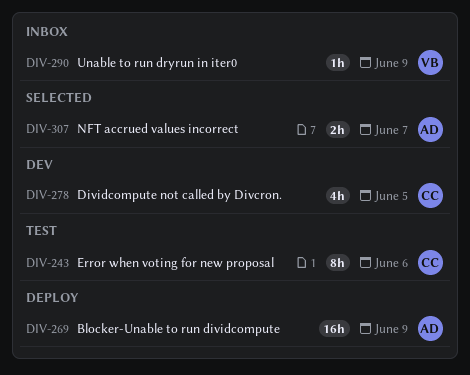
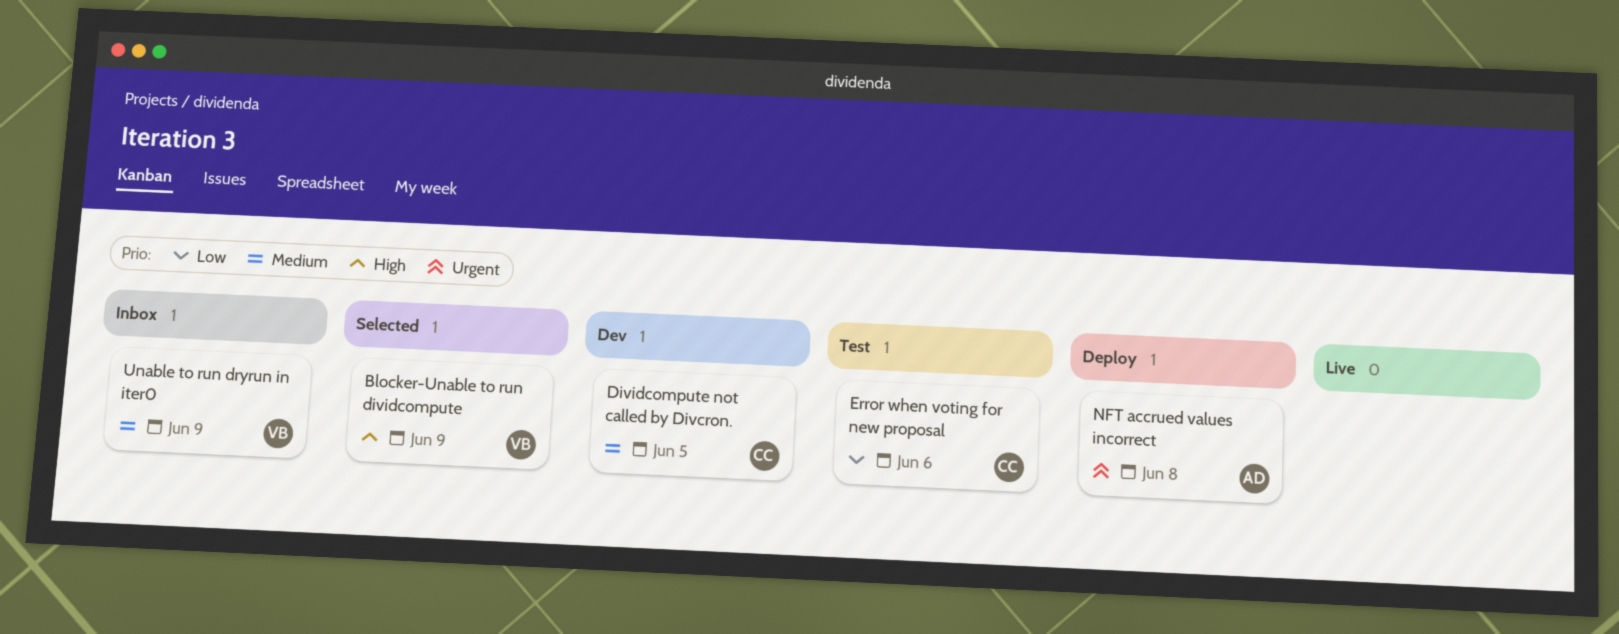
Blocker-Unable to run dividcompute, status: Deploy -> Selected
Blocker-Unable to run dividcompute, owner: AD -> VB
NFT accrued values incorrect, status: Selected -> Deploy
NFT accrued values incorrect, due: Jun 7 -> Jun 8

